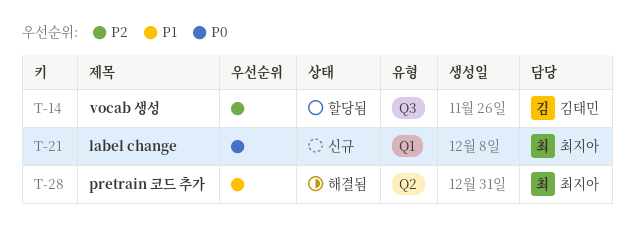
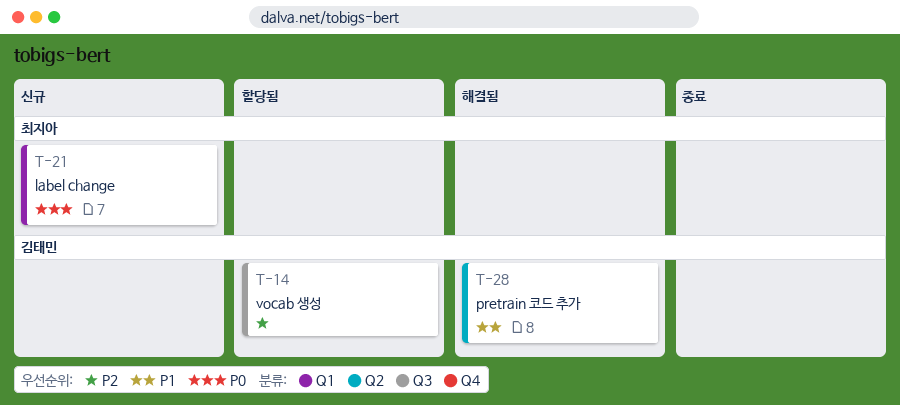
T-28, owner: 최지아 -> 김태민

